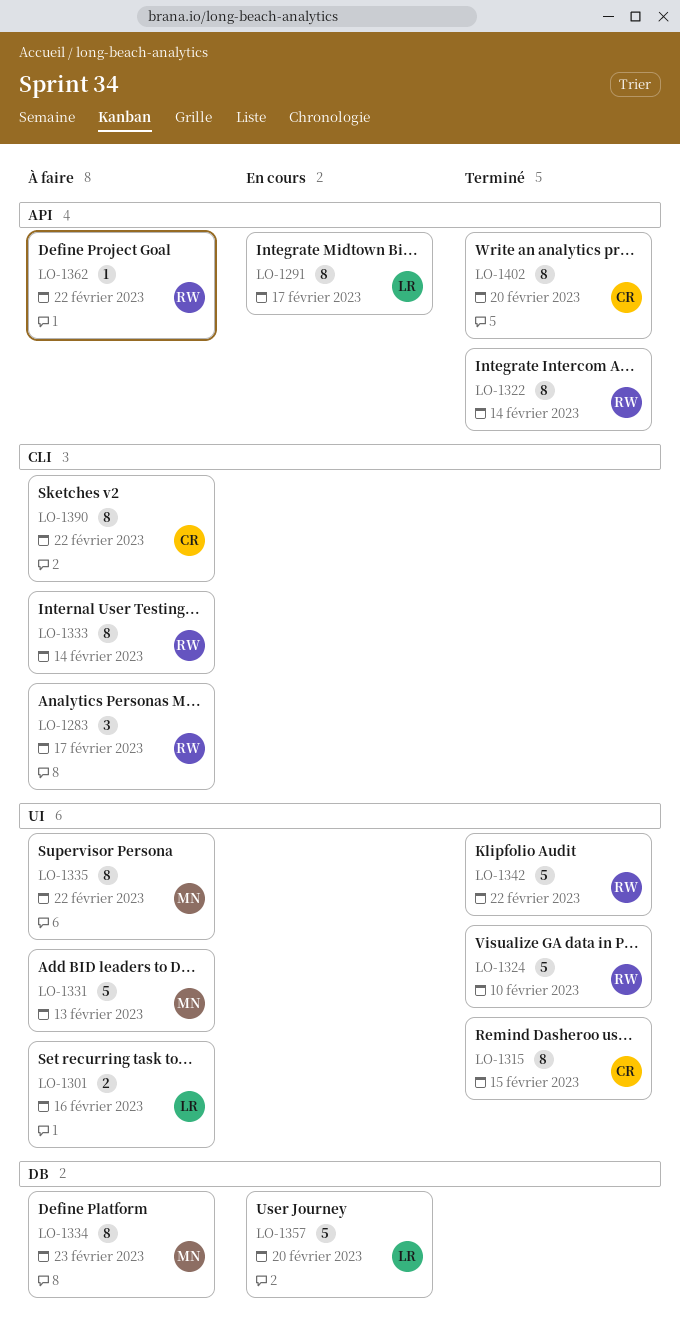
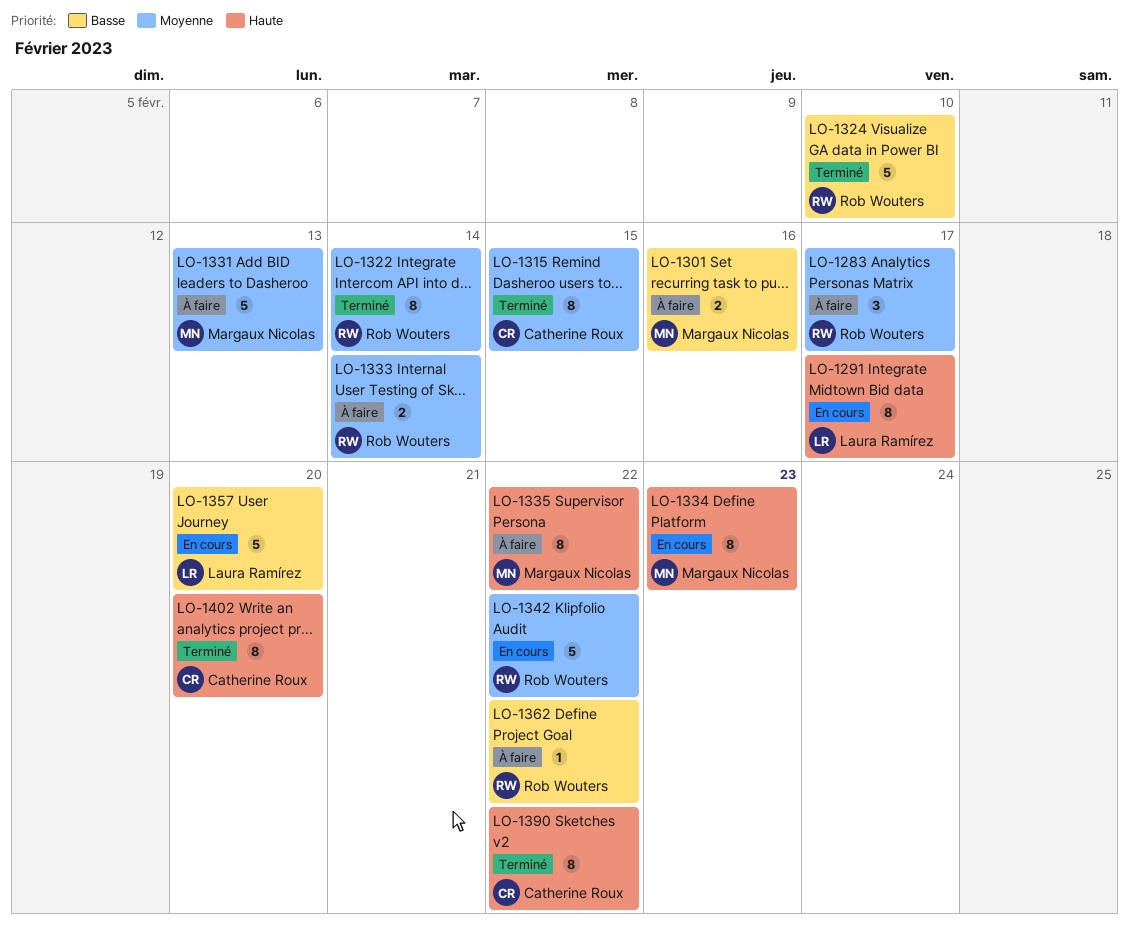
LO-1301, owner: Laura Ramírez -> Margaux Nicolas
LO-1333, estimate: 8 -> 2
LO-1334, status: À faire -> En cours
LO-1342, status: Terminé -> En cours
LO-1390, status: À faire -> Terminé

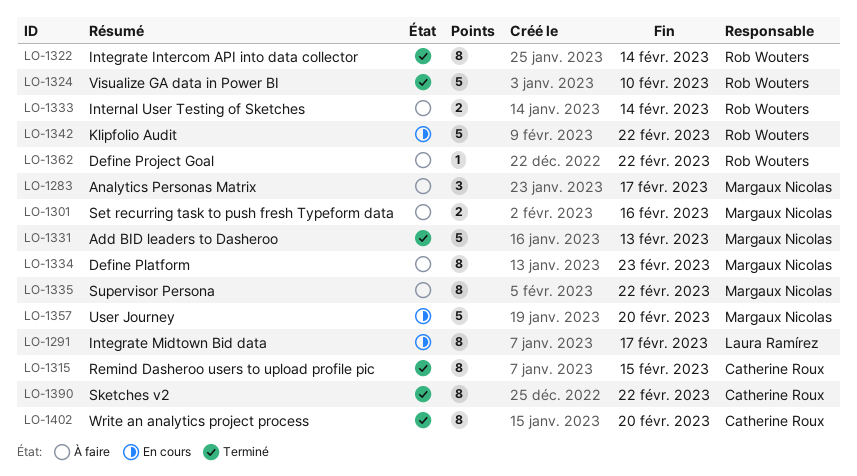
LO-1283, owner: Rob Wouters -> Margaux Nicolas
LO-1331, status: À faire -> Terminé
LO-1334, status: En cours -> À faire
LO-1357, owner: Laura Ramírez -> Margaux Nicolas

